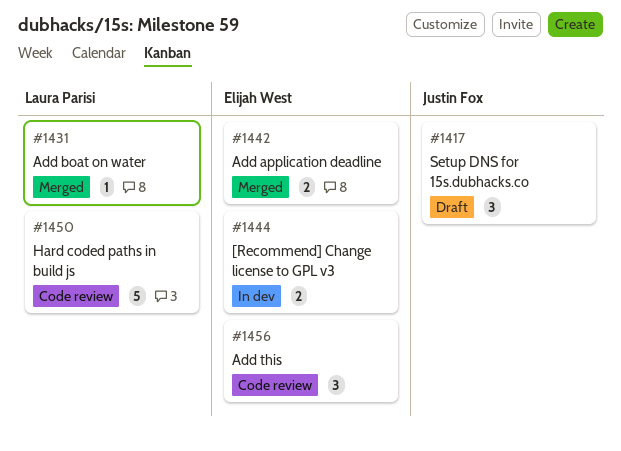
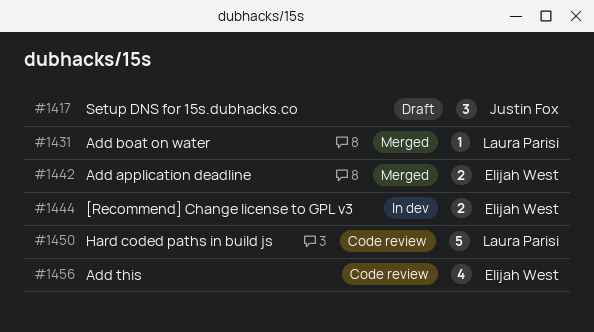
#1456, estimate: 3 -> 4

